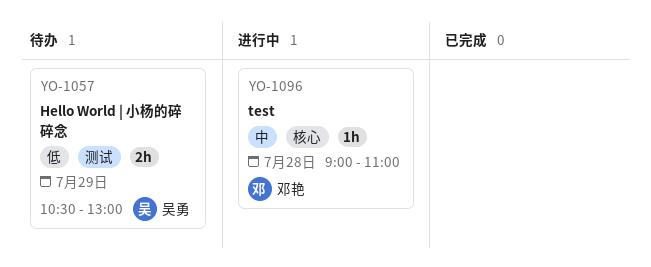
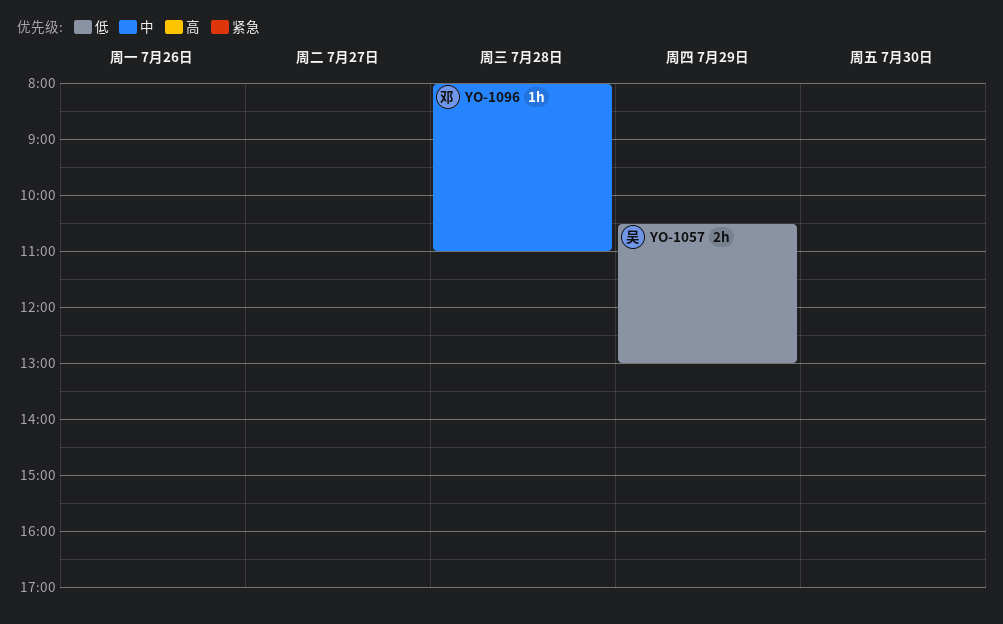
YO-1096, begins: 09:00 -> 08:00

